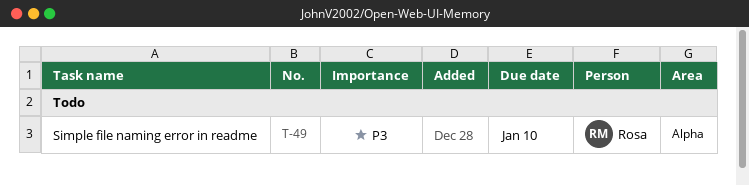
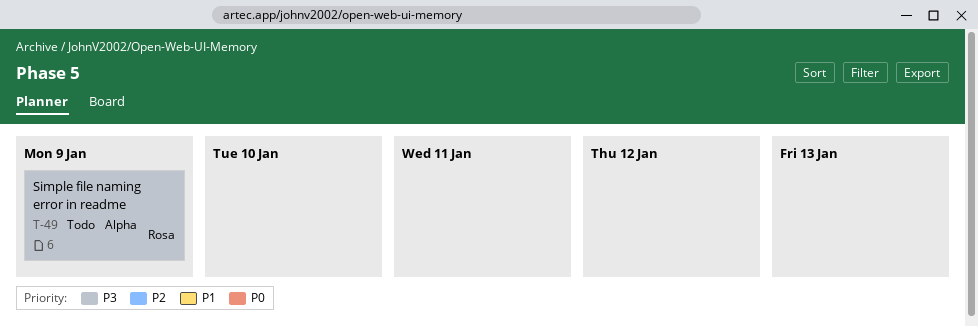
T-49, due: Jan 10 -> Jan 9

